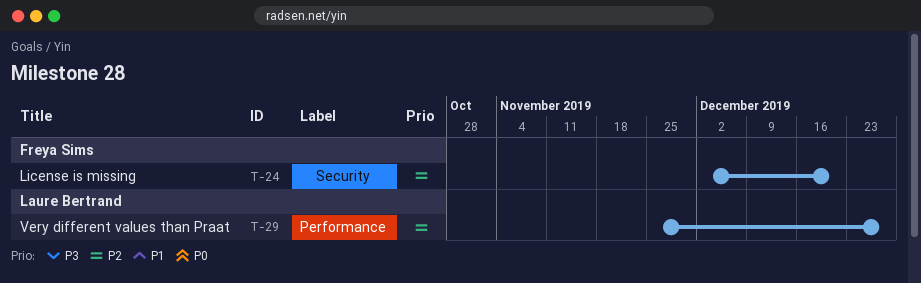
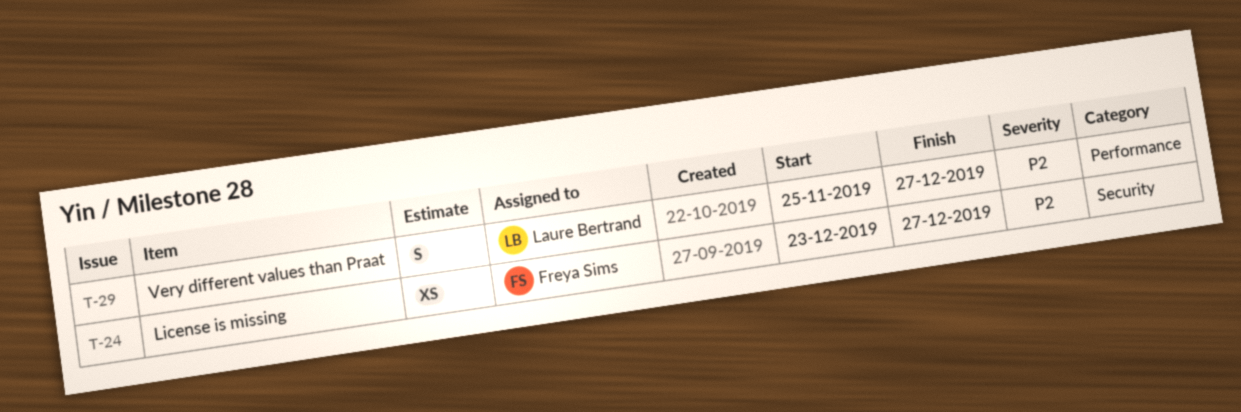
T-24, start: Dec 2 -> Dec 23
T-24, due: Dec 20 -> Dec 27

